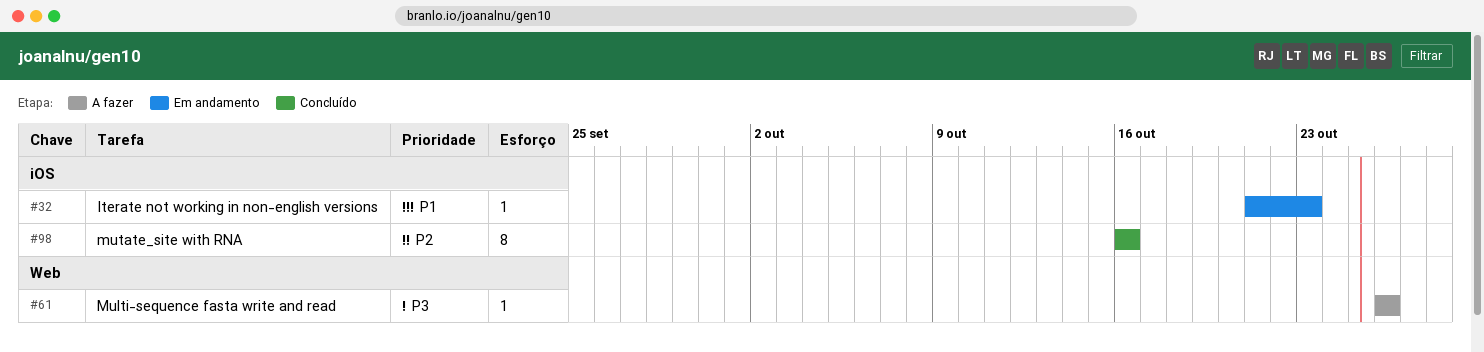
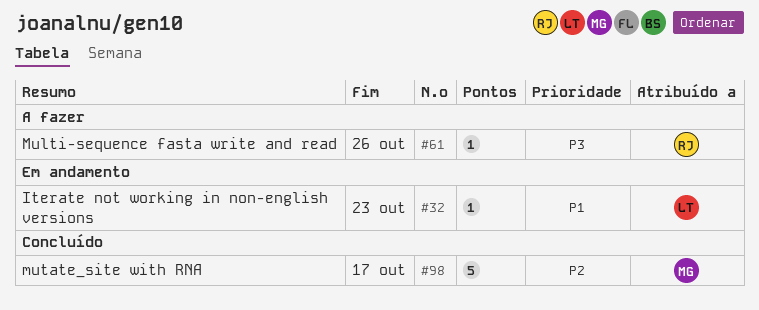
#98, estimate: 8 -> 5
#98, due: Oct 16 -> Oct 17

